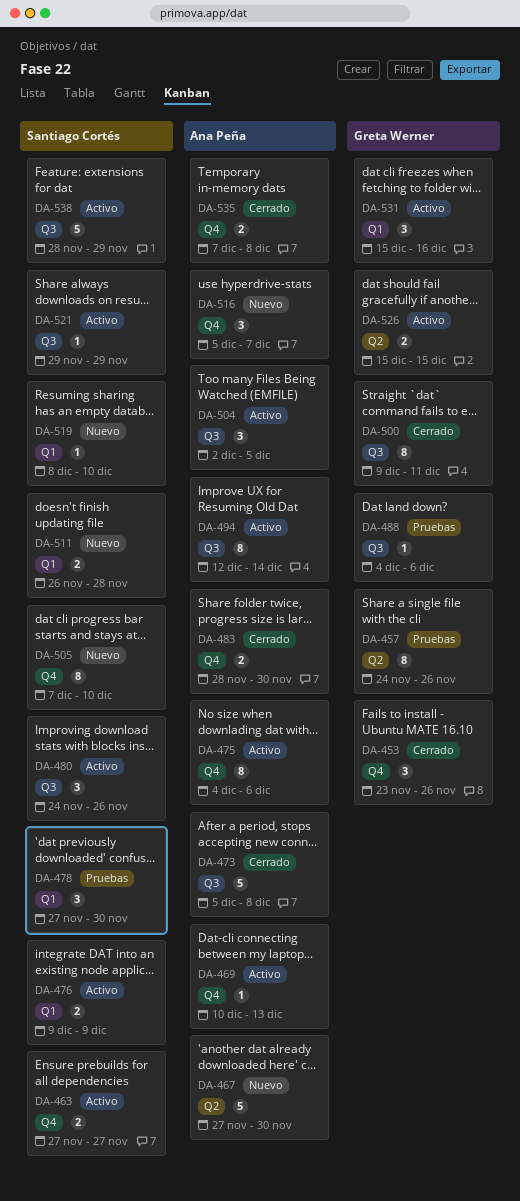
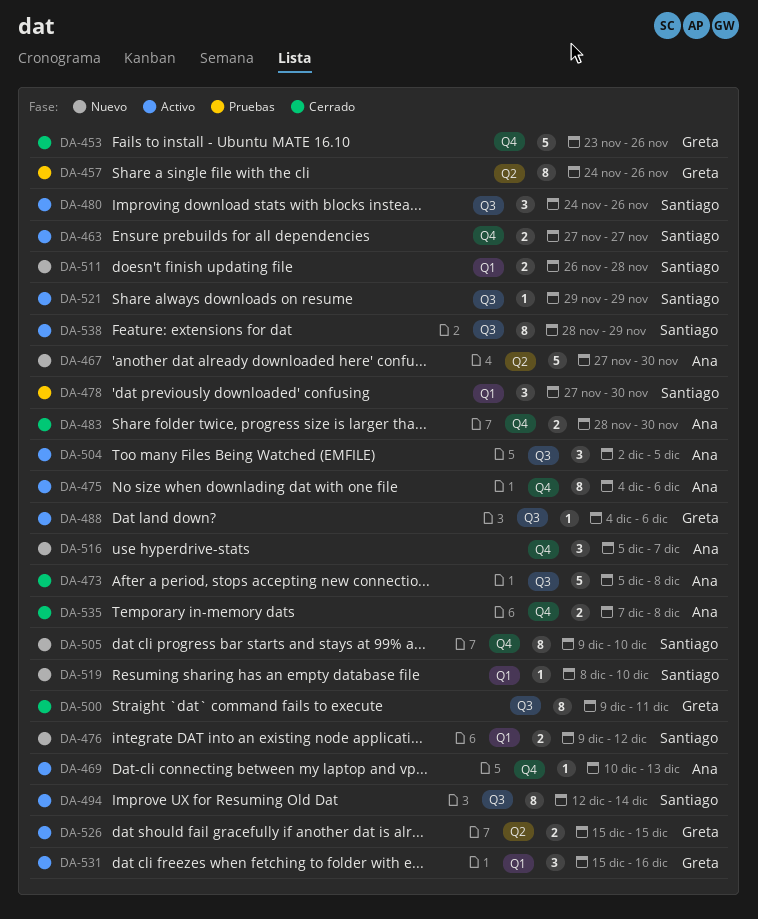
DA-453, estimate: 3 -> 5
DA-476, status: Activo -> Nuevo
DA-476, due: Dec 9 -> Dec 12
DA-488, status: Pruebas -> Activo
DA-494, owner: Ana Peña -> Santiago Cortés
DA-505, start: Dec 7 -> Dec 9
DA-538, estimate: 5 -> 8

